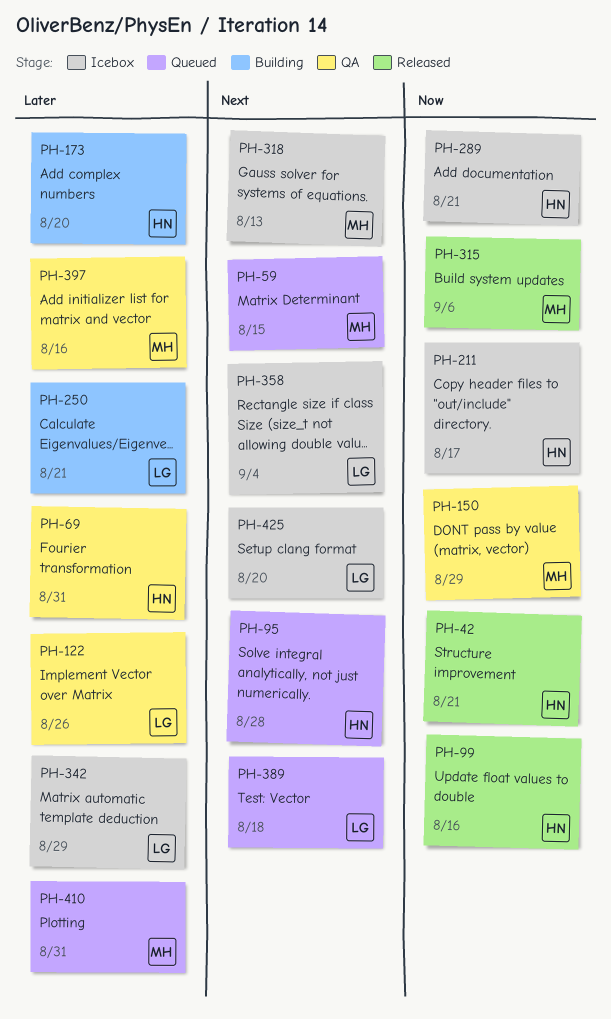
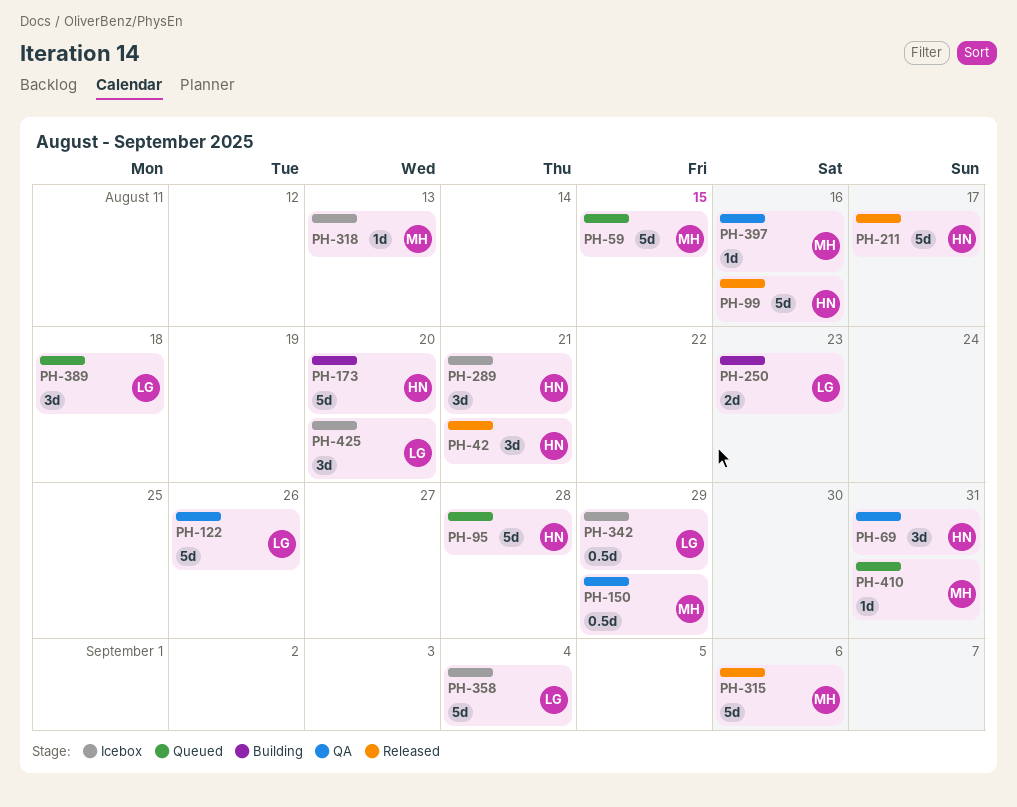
PH-211, status: Icebox -> Released
PH-250, due: Aug 21 -> Aug 23

